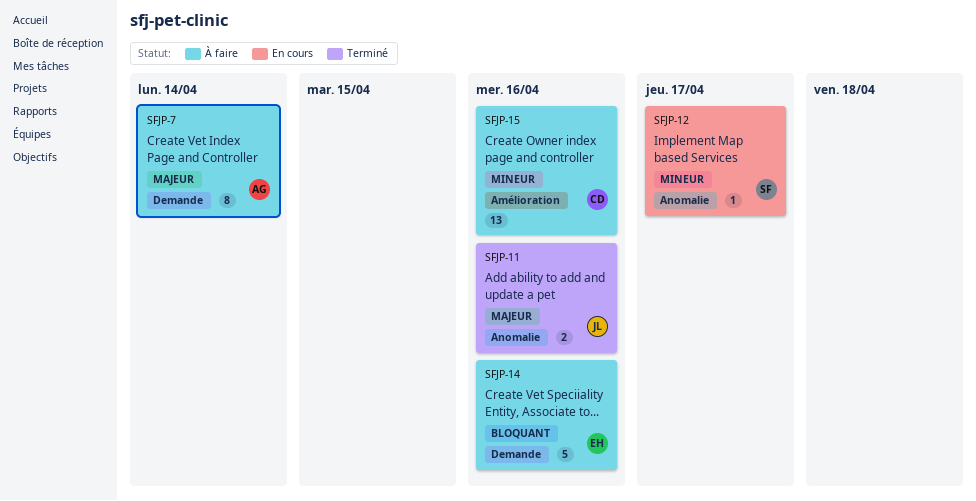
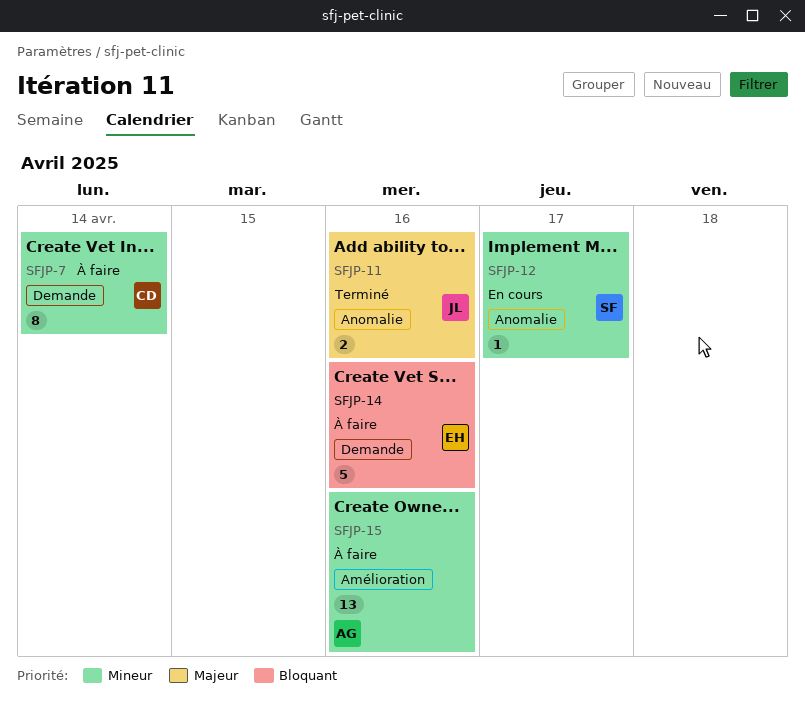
SFJP-7, owner: AG -> CD
SFJP-7, priority: Majeur -> Mineur
SFJP-15, owner: CD -> AG

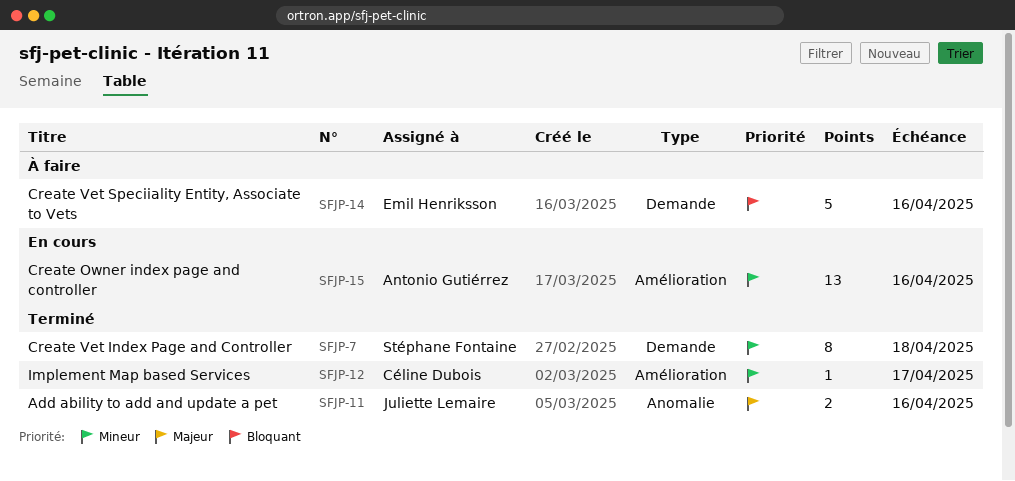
SFJP-7, status: À faire -> Terminé
SFJP-7, owner: Céline Dubois -> Stéphane Fontaine
SFJP-7, due: Apr 14 -> Apr 18
SFJP-12, status: En cours -> Terminé
SFJP-12, owner: Stéphane Fontaine -> Céline Dubois
SFJP-12, label: Anomalie -> Amélioration
SFJP-15, status: À faire -> En cours

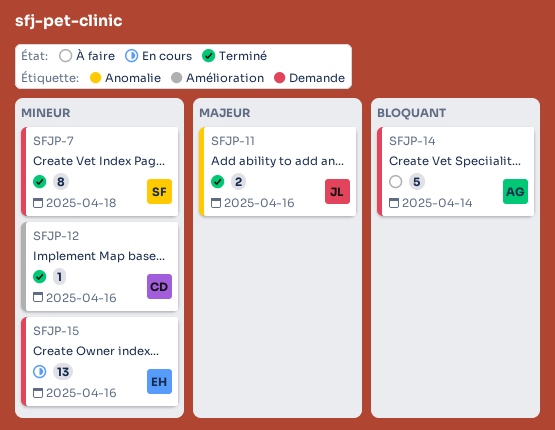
SFJP-12, due: Apr 17 -> Apr 16
SFJP-14, owner: Emil Henriksson -> Antonio Gutiérrez
SFJP-14, due: Apr 16 -> Apr 14
SFJP-15, owner: Antonio Gutiérrez -> Emil Henriksson
SFJP-15, label: Amélioration -> Demande

